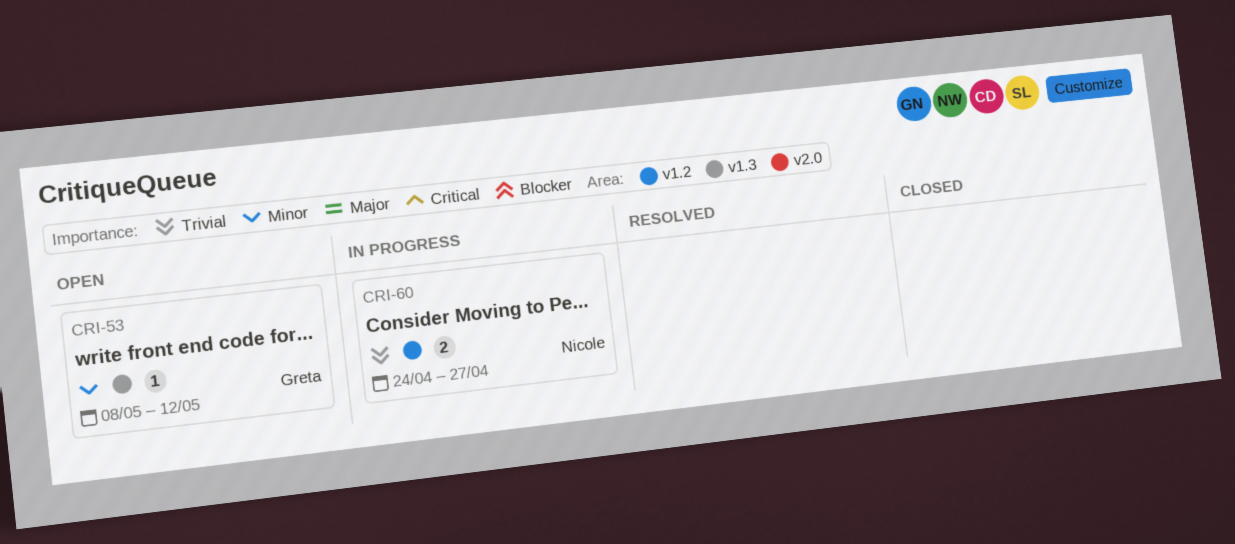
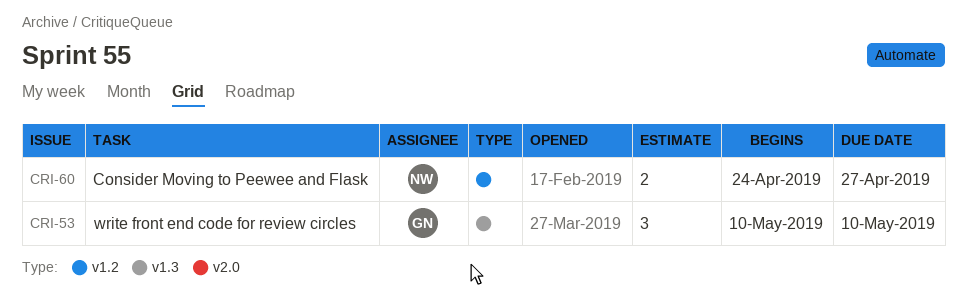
CRI-53, estimate: 1 -> 3
CRI-53, start: May 8 -> May 10
CRI-53, due: May 12 -> May 10

